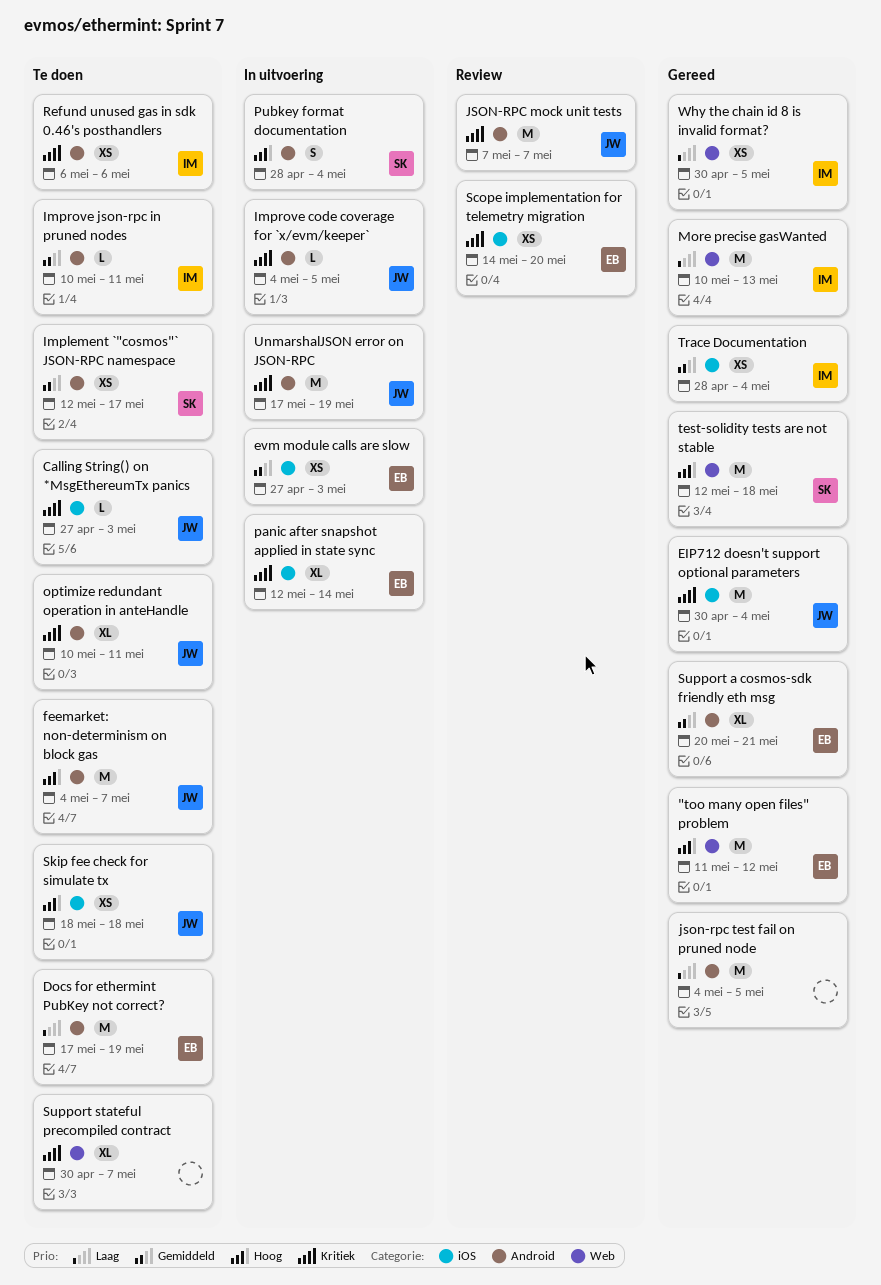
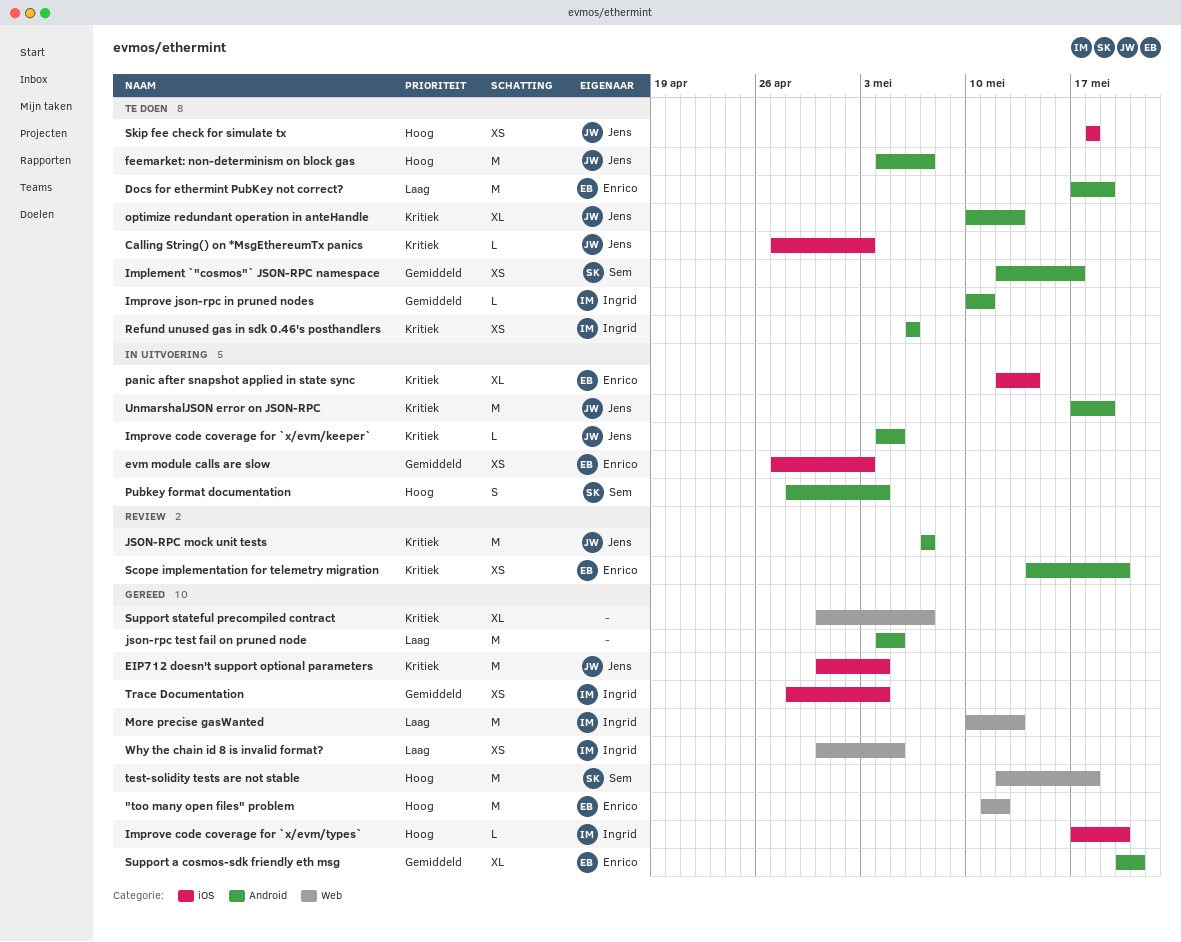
Improve code coverage for `x/evm/types`: none -> present
optimize redundant operation in anteHandle, due: May 11 -> May 13
Scope implementation for telemetry migration, label: iOS -> Android
Support stateful precompiled contract, status: Te doen -> Gereed

